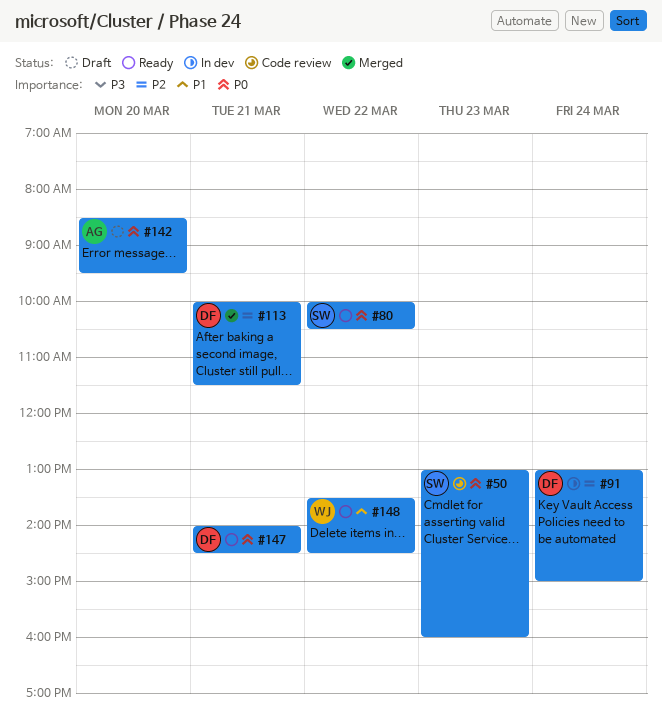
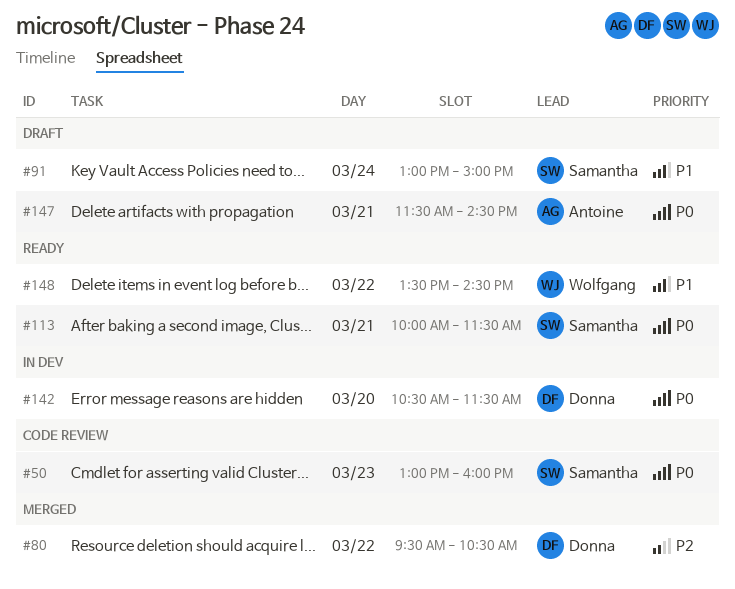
#80, status: Ready -> Merged
#80, owner: Samantha -> Donna
#80, priority: P0 -> P2
#80, begins: 10:00 -> 09:30
#91, status: In dev -> Draft
#91, owner: Donna -> Samantha
#91, priority: P2 -> P1
#113, status: Merged -> Ready
#113, owner: Donna -> Samantha
#113, priority: P2 -> P0
#142, status: Draft -> In dev
#142, owner: Antoine -> Donna
#142, begins: 08:30 -> 10:30
#142, ends: 09:30 -> 11:30
#147, status: Ready -> Draft
#147, owner: Donna -> Antoine
#147, begins: 14:00 -> 11:30

